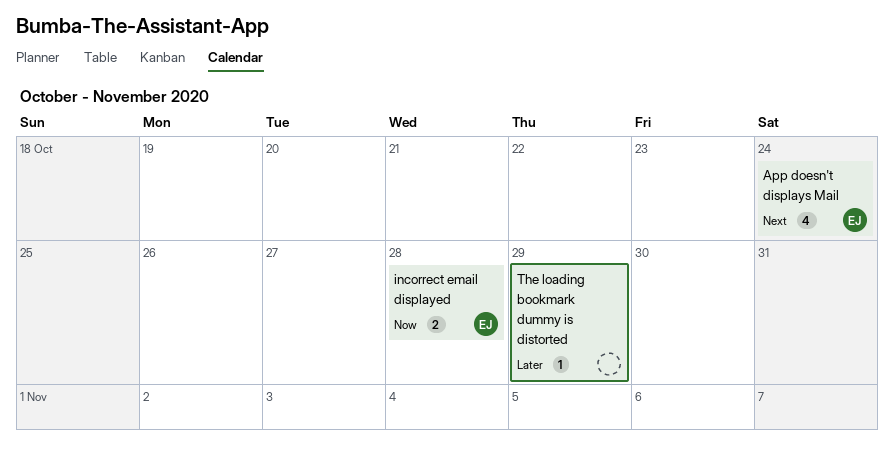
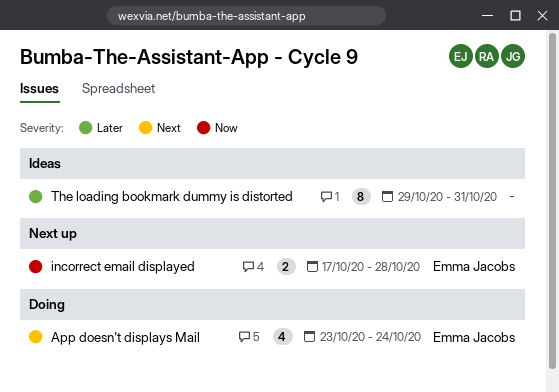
The loading bookmark dummy is distorted, estimate: 1 -> 8
The loading bookmark dummy is distorted, due: Oct 29 -> Oct 31

